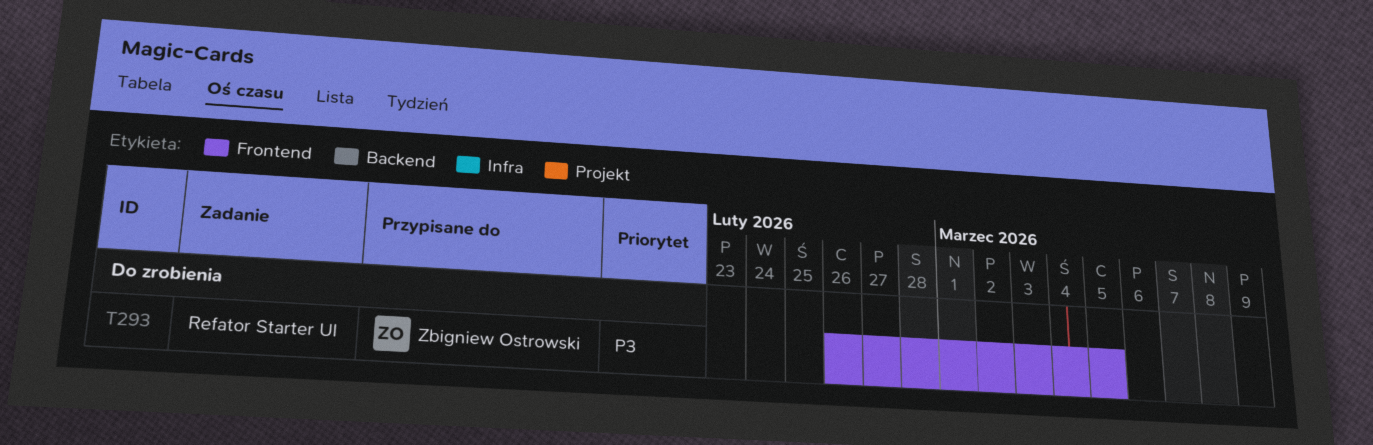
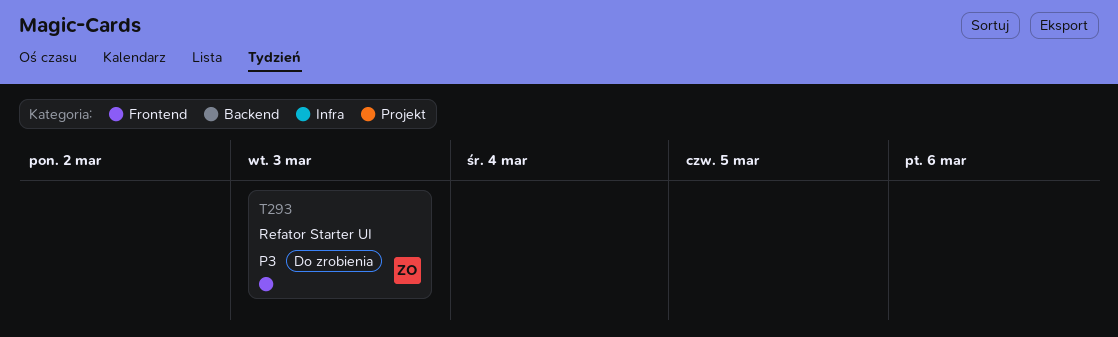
T293, due: Mar 5 -> Mar 3

